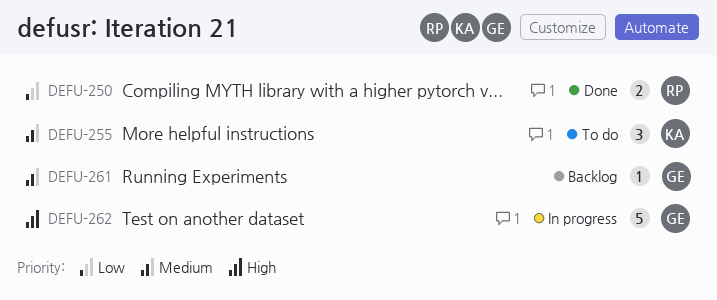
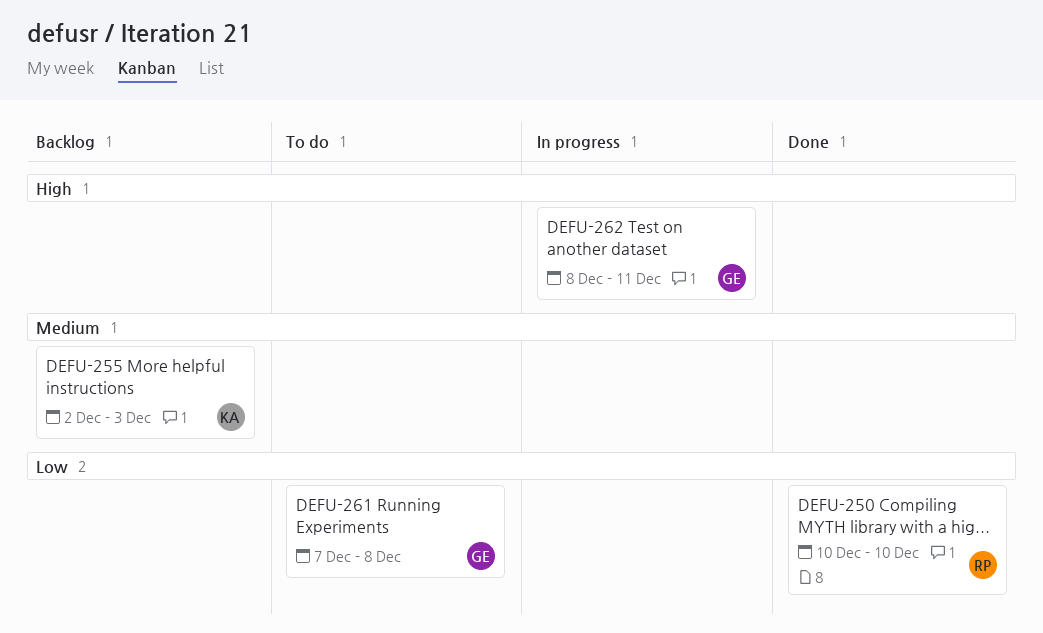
DEFU-255, status: To do -> Backlog
DEFU-261, status: Backlog -> To do
DEFU-261, priority: Medium -> Low

